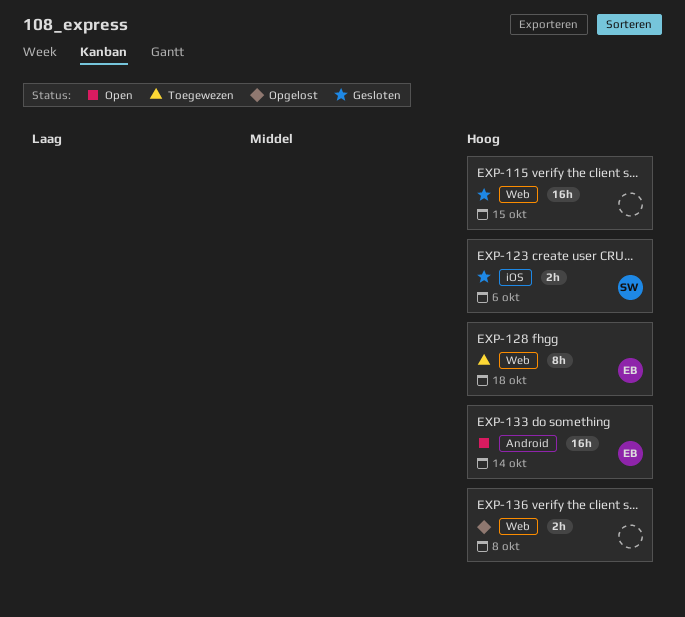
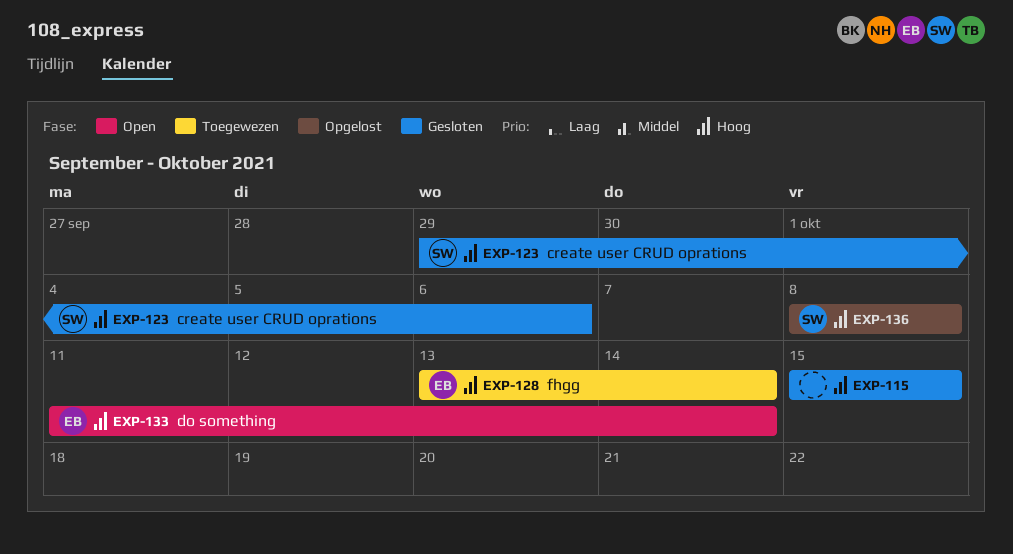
EXP-128, due: Oct 18 -> Oct 14
EXP-136, owner: none -> SW

